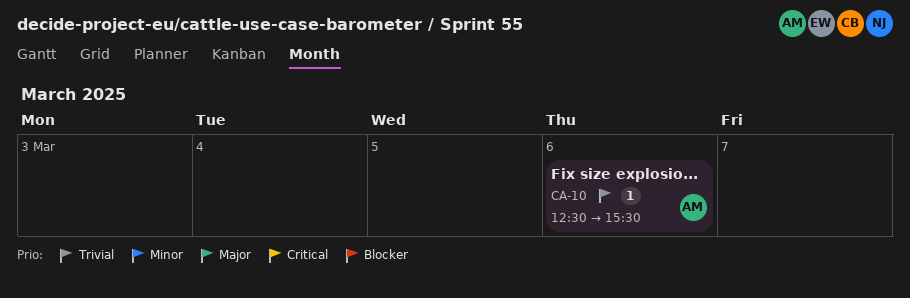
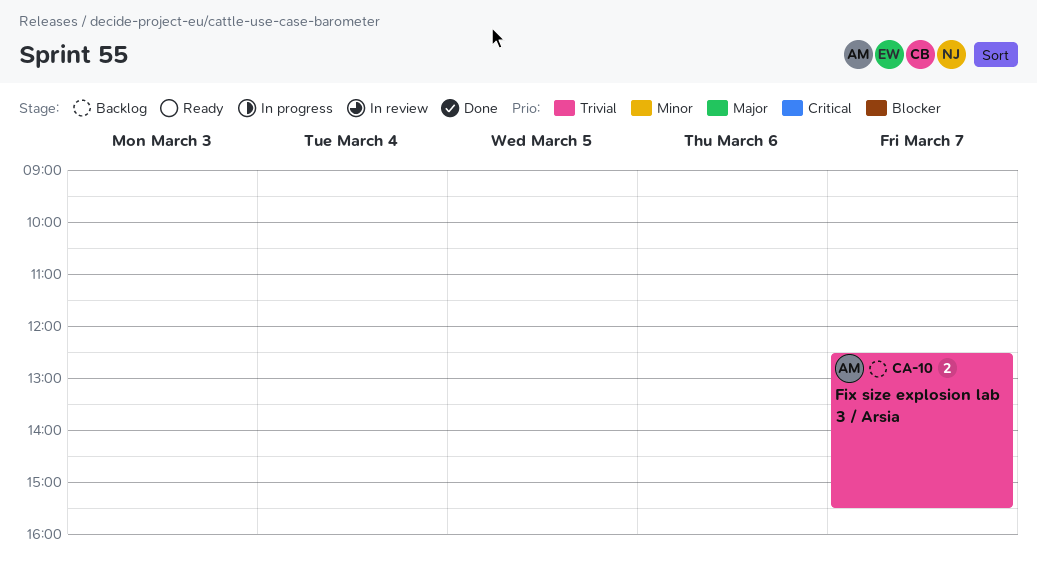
CA-10, estimate: 1 -> 2
CA-10, day: Mar 6 -> Mar 7

